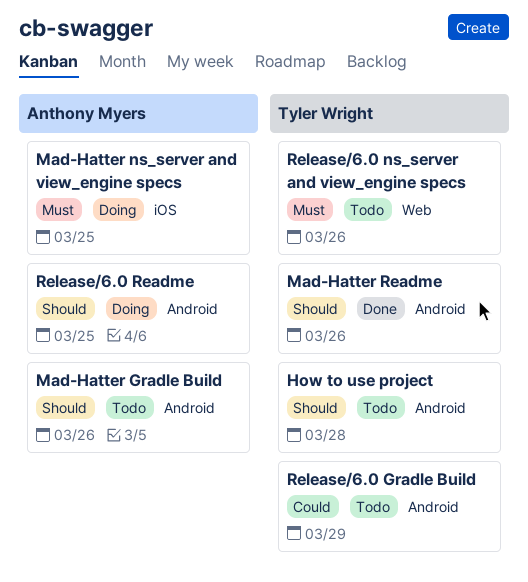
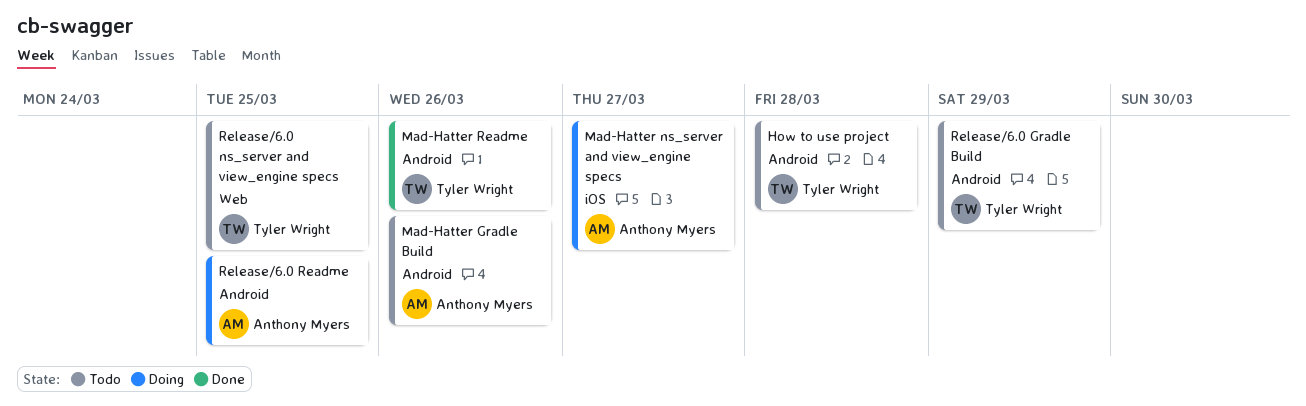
Mad-Hatter ns_server and view_engine specs, due: Mar 25 -> Mar 27
Release/6.0 ns_server and view_engine specs, due: Mar 26 -> Mar 25

